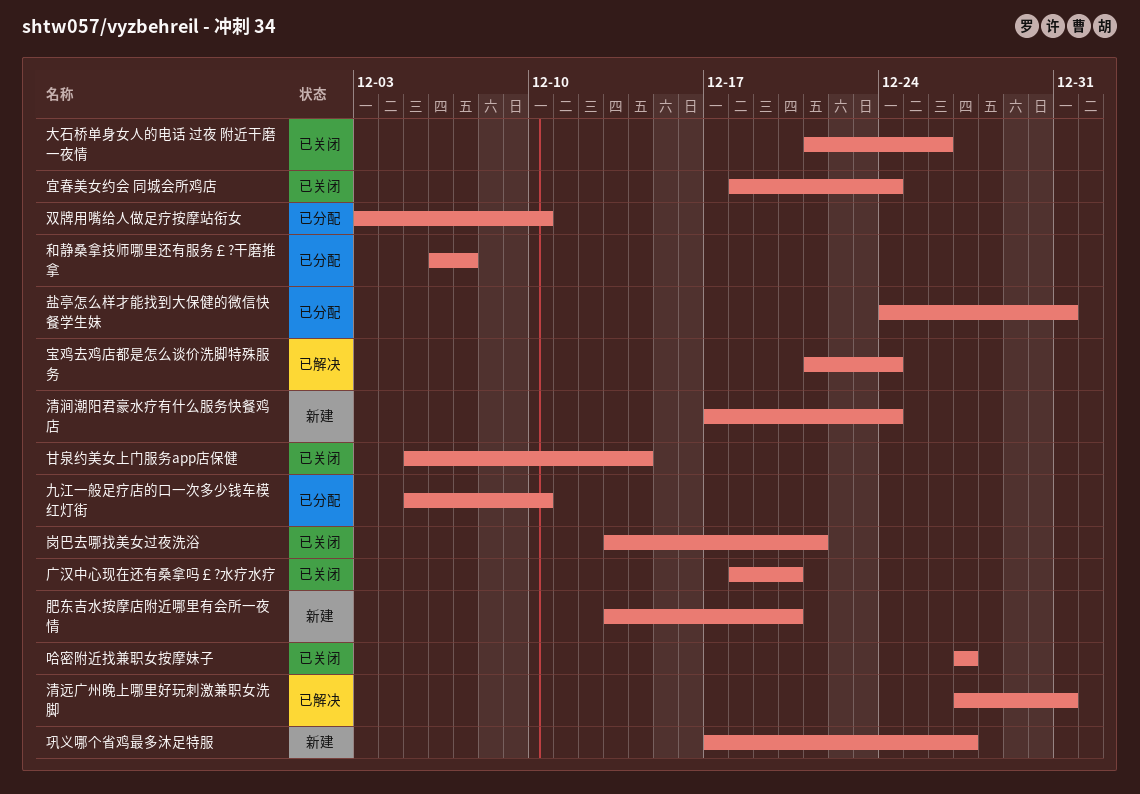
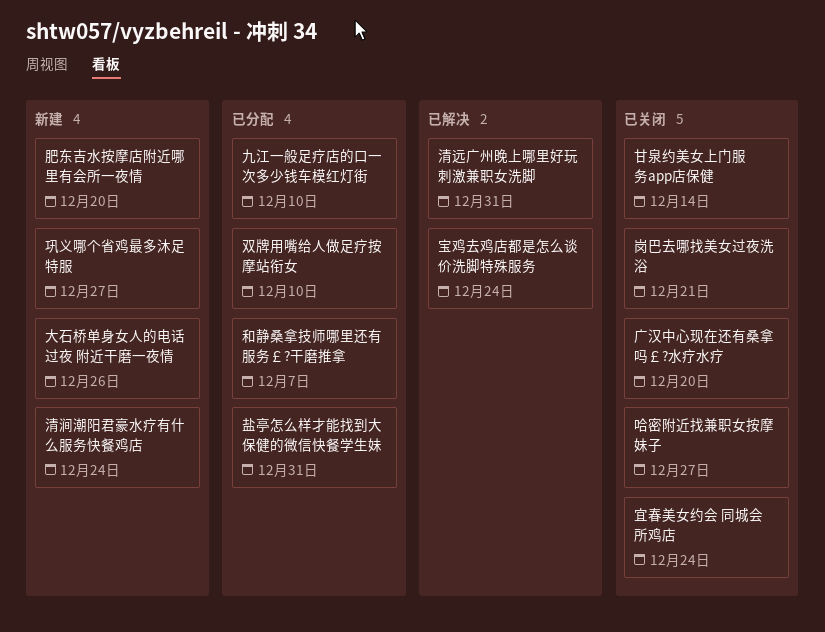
大石桥单身女人的电话 过夜 附近干磨一夜情, status: 已关闭 -> 新建

